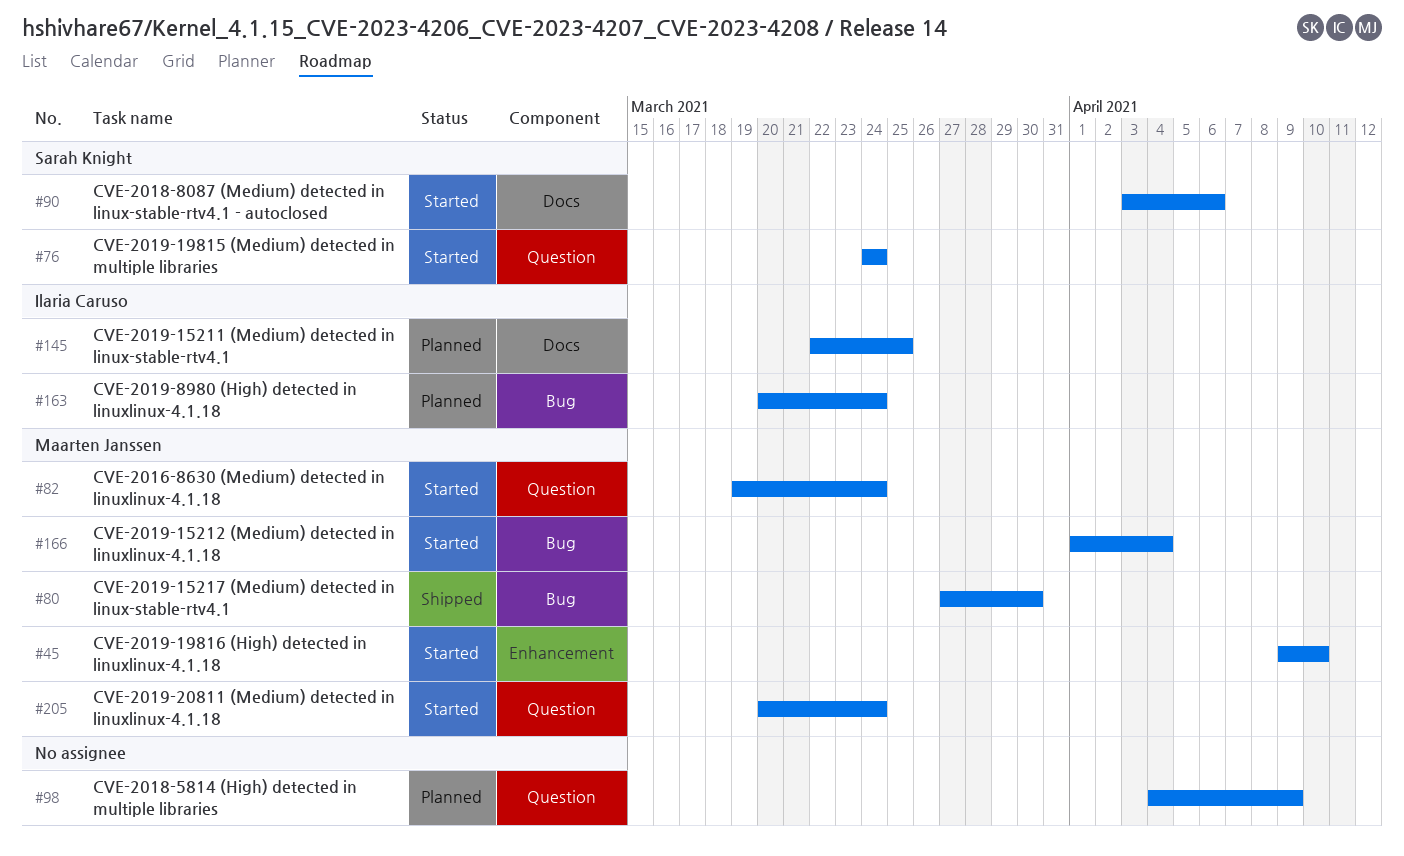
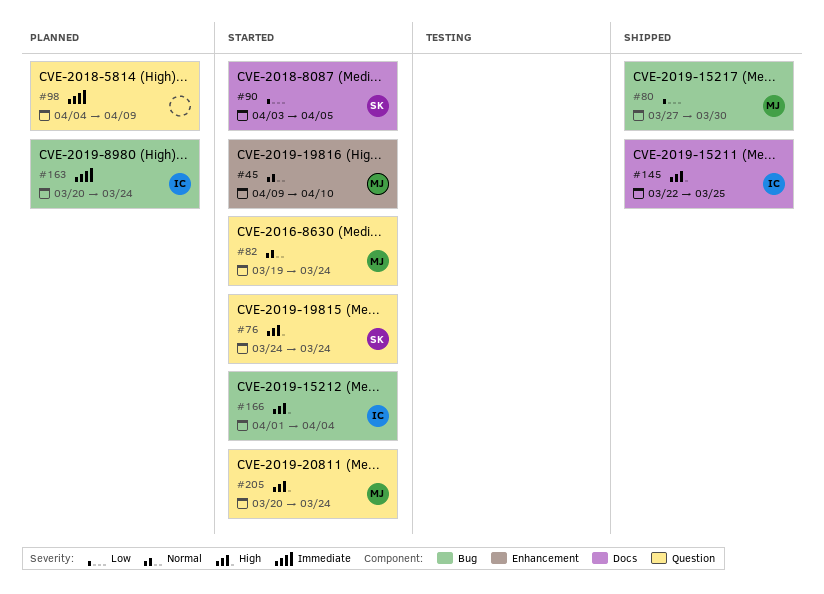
#90, due: Apr 6 -> Apr 5
#145, status: Planned -> Shipped
#166, owner: Maarten Janssen -> Ilaria Caruso

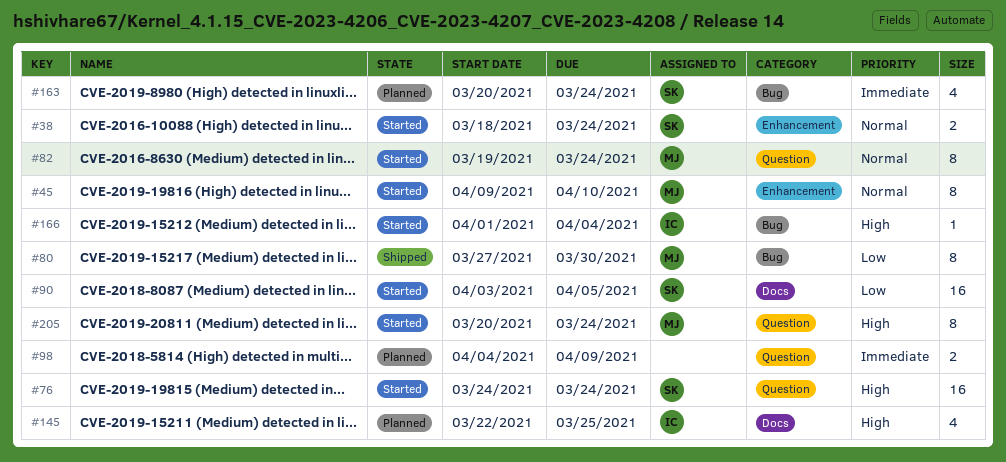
#38: none -> present
#145, status: Shipped -> Planned
#163, owner: IC -> SK

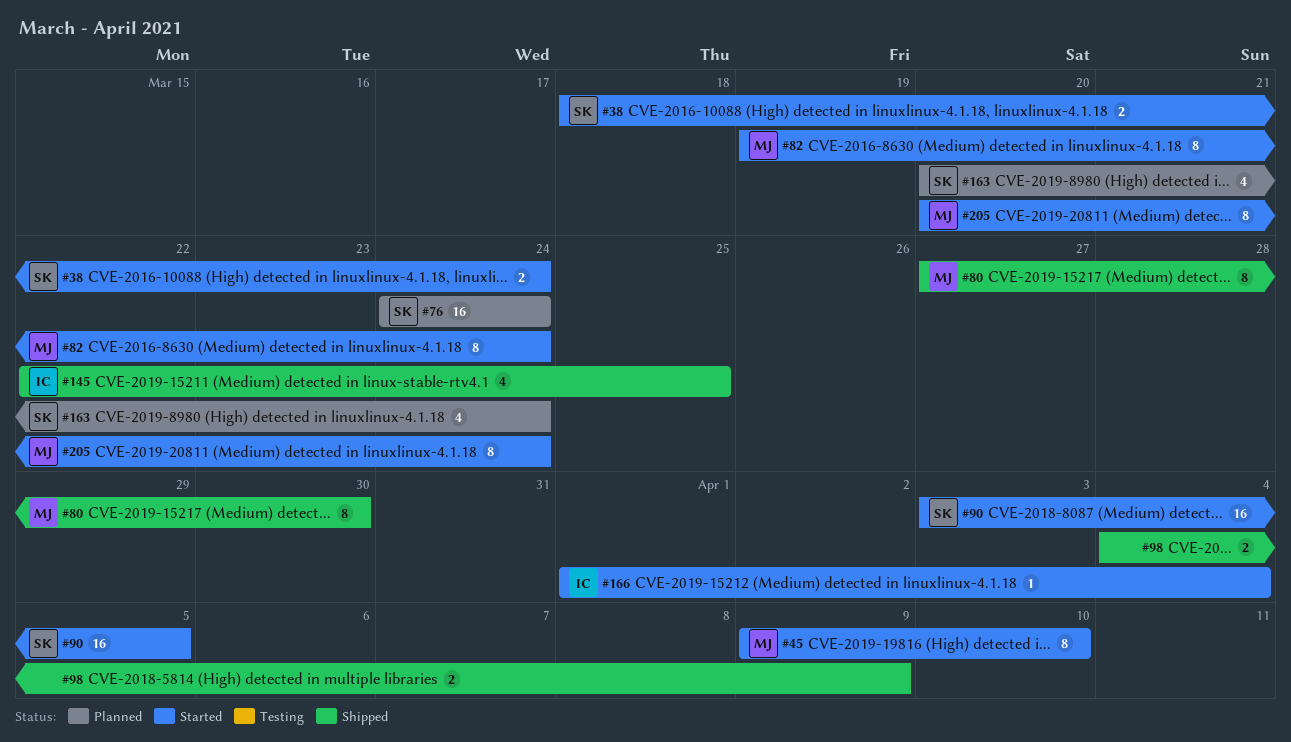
#76, status: Started -> Planned
#98, status: Planned -> Shipped
#145, status: Planned -> Shipped

